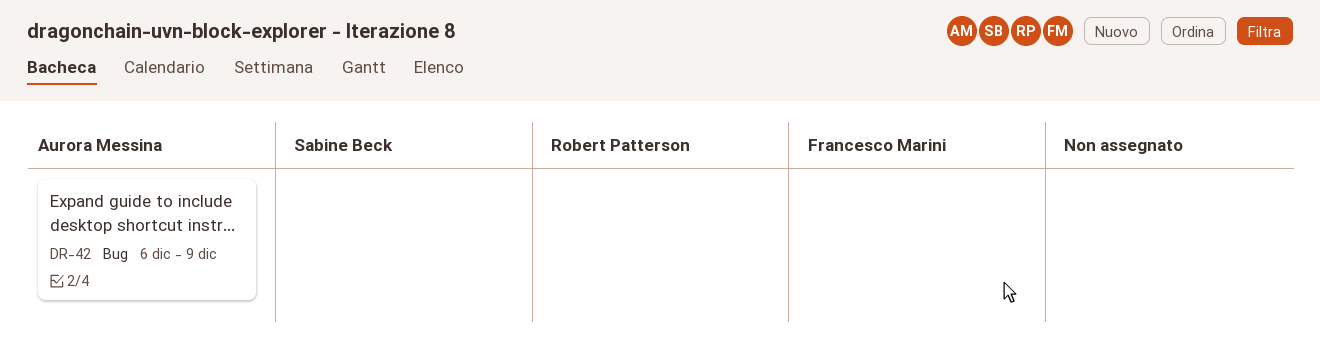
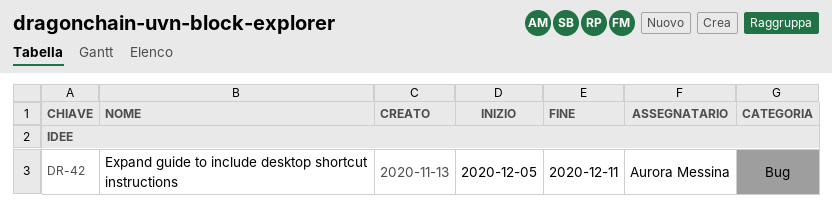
DR-42, start: Dec 6 -> Dec 5
DR-42, due: Dec 9 -> Dec 11

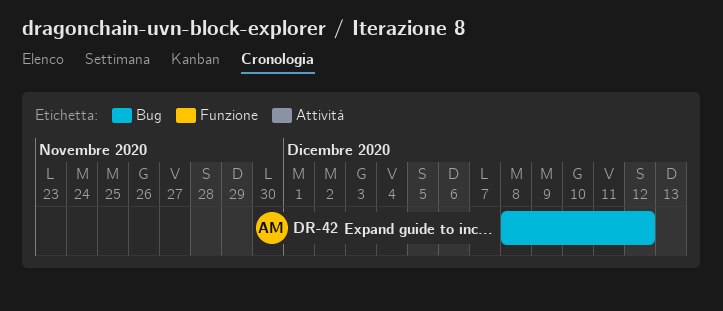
DR-42, start: Dec 5 -> Dec 8
DR-42, due: Dec 11 -> Dec 12

